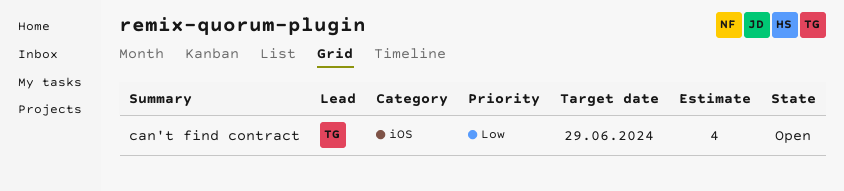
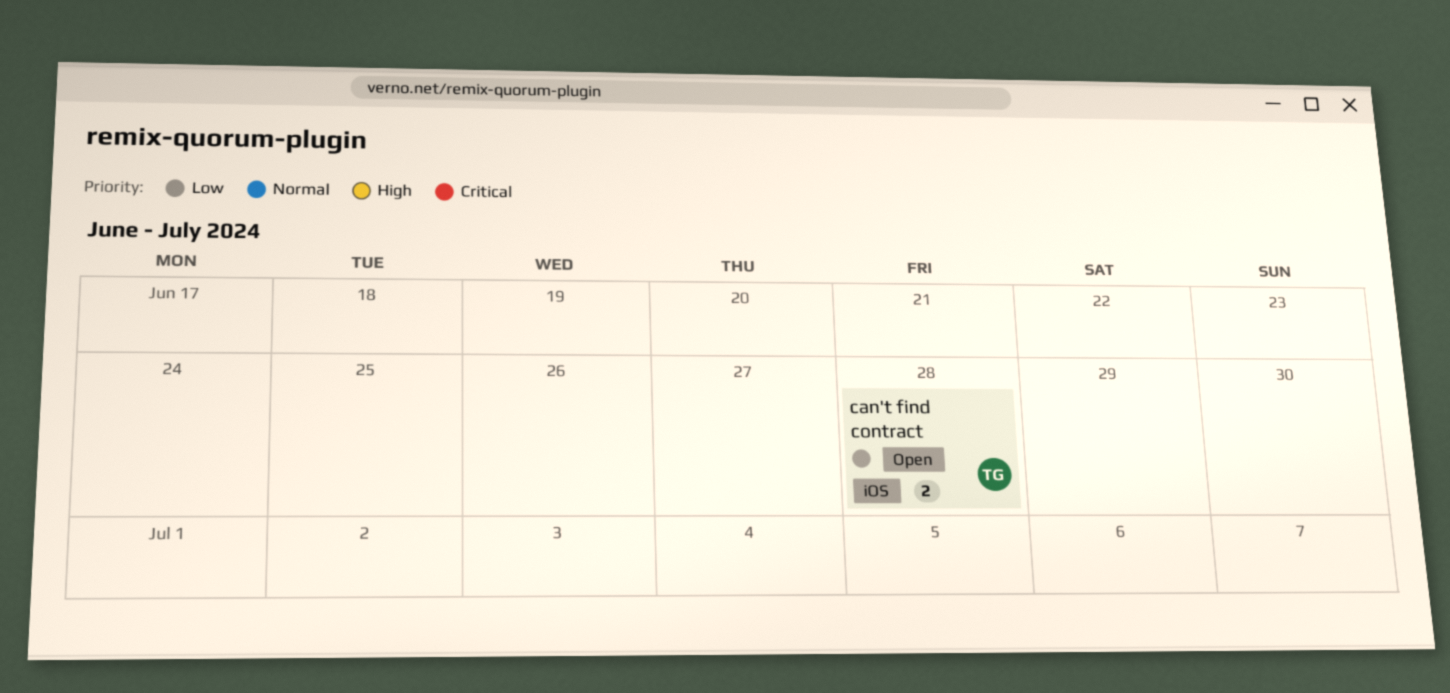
can't find contract, estimate: 4 -> 2
can't find contract, due: Jun 29 -> Jun 28

